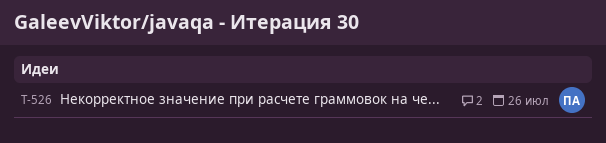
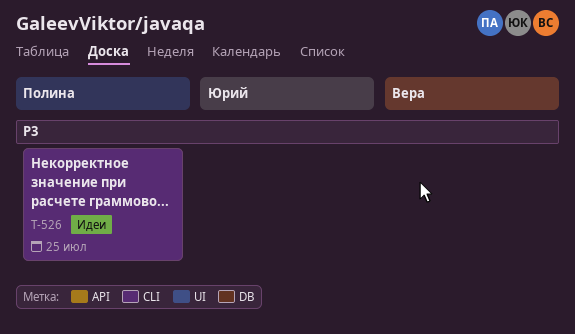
T-526, due: Jul 26 -> Jul 25

